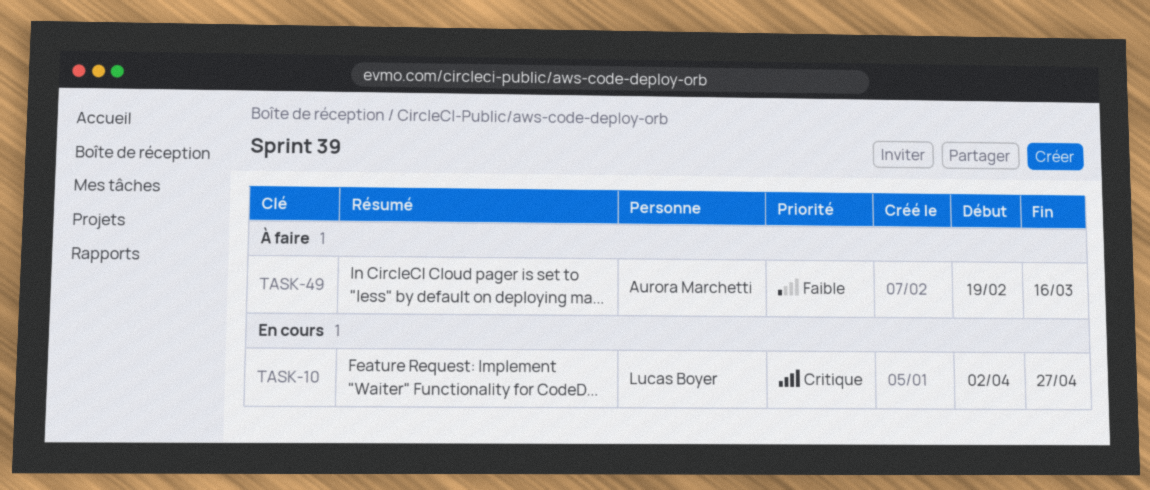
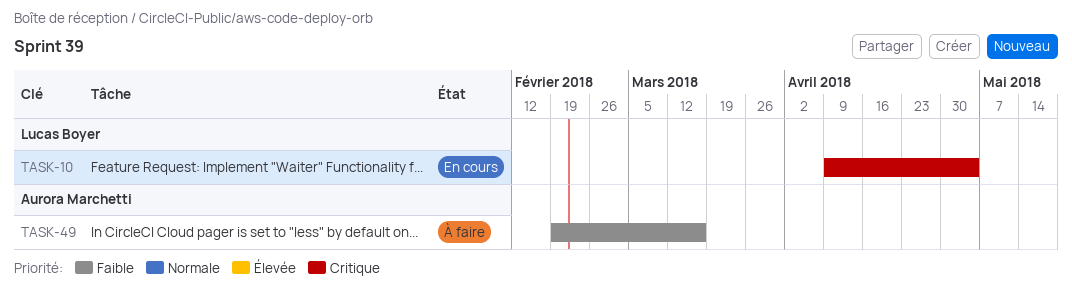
TASK-10, start: Apr 2 -> Apr 9
TASK-10, due: Apr 27 -> May 4

